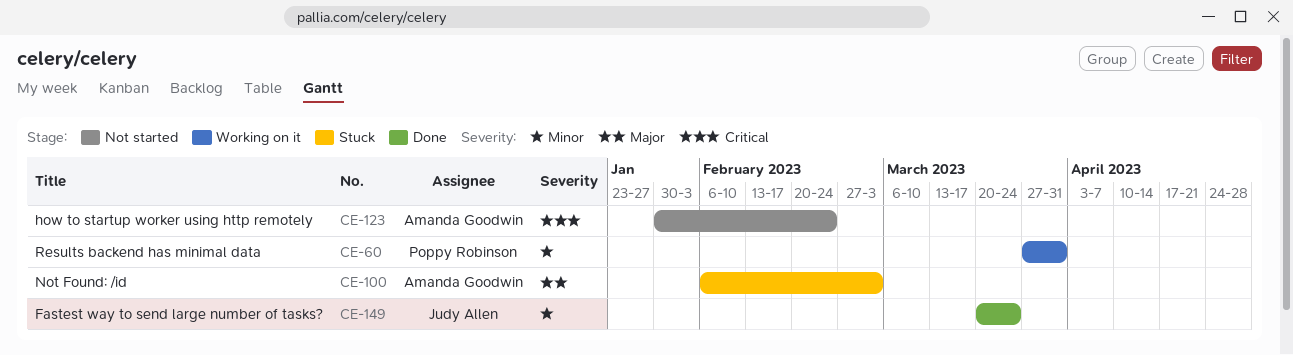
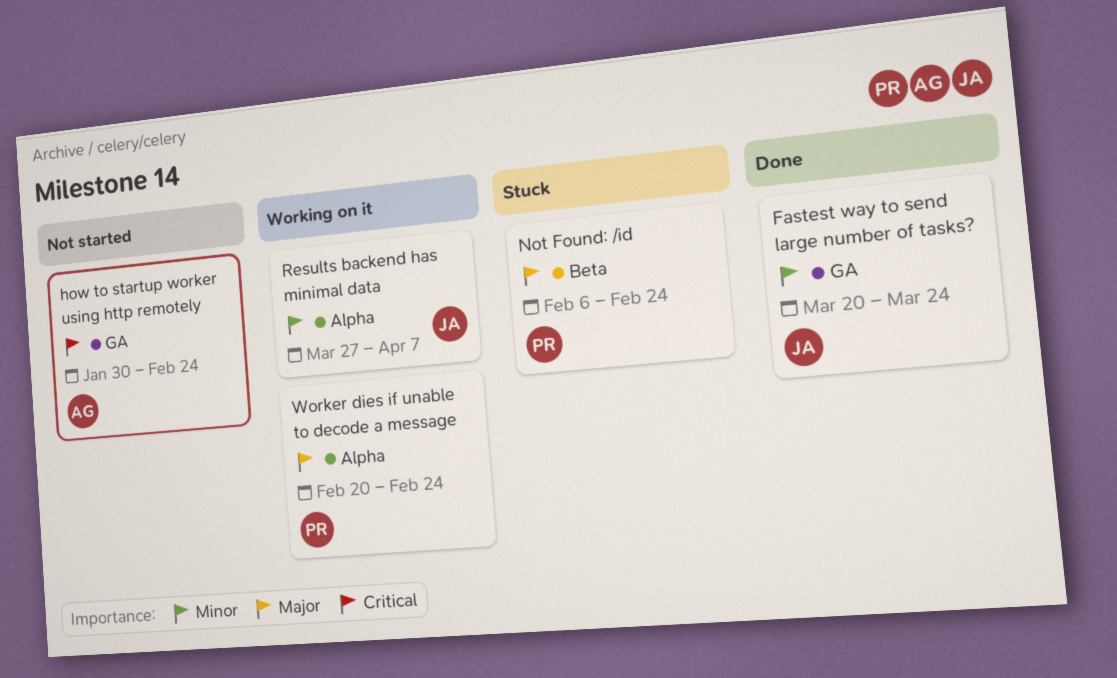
Not Found: /id, owner: Amanda Goodwin -> Poppy Robinson
Not Found: /id, due: Mar 3 -> Feb 24
Results backend has minimal data, owner: Poppy Robinson -> Judy Allen
Results backend has minimal data, due: Mar 31 -> Apr 7
Worker dies if unable to decode a message: none -> present

